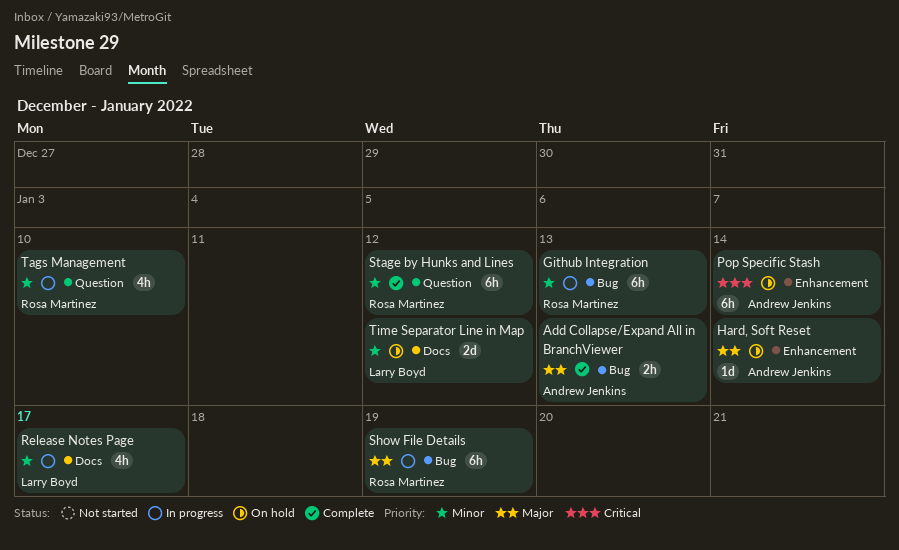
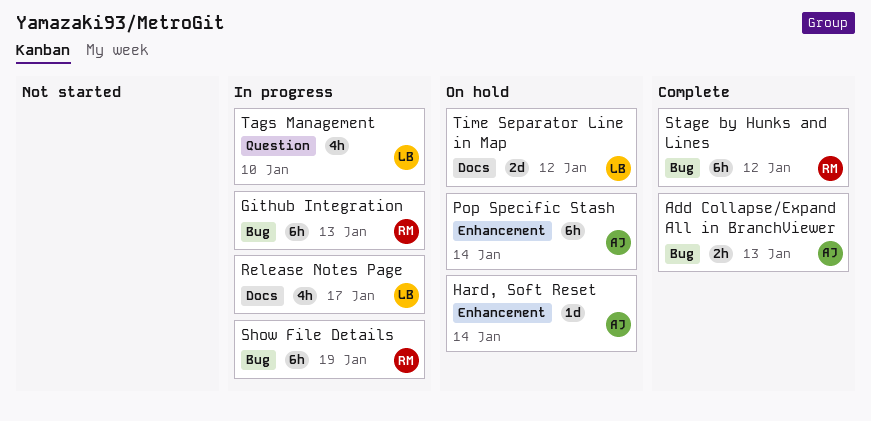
Stage by Hunks and Lines, label: Question -> Bug
Tags Management, owner: Rosa Martinez -> Larry Boyd

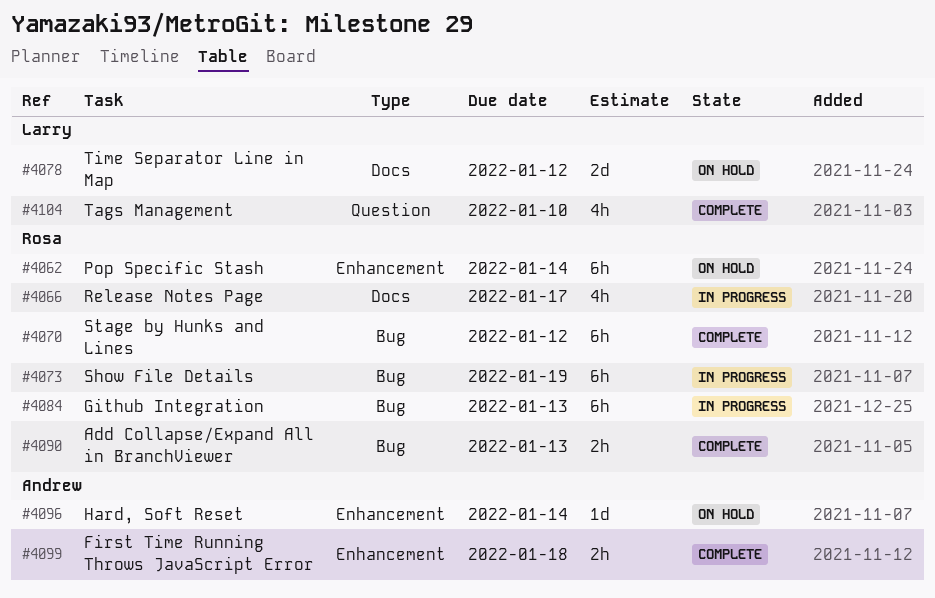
Add Collapse/Expand All in BranchViewer, owner: Andrew -> Rosa
First Time Running Throws JavaScript Error: none -> present
Pop Specific Stash, owner: Andrew -> Rosa
Release Notes Page, owner: Larry -> Rosa
Tags Management, status: In progress -> Complete

